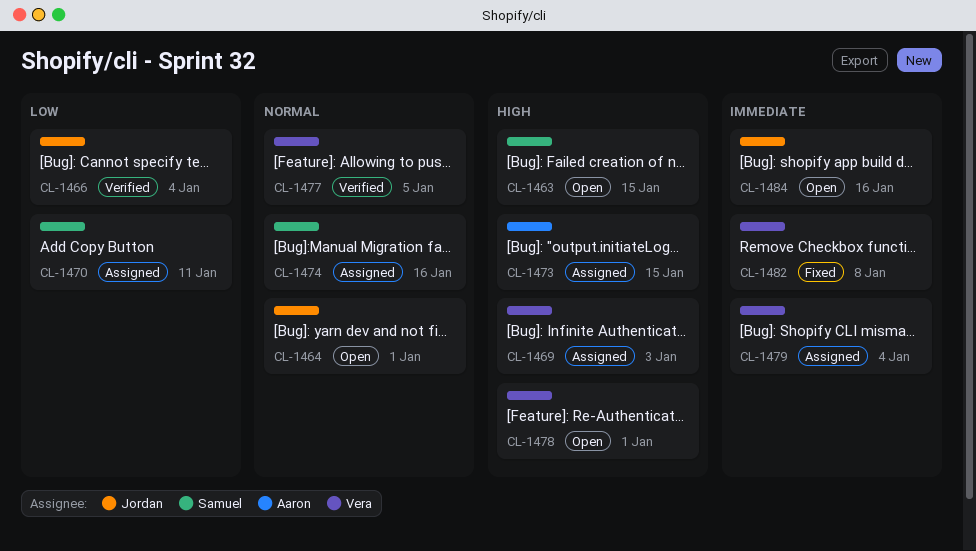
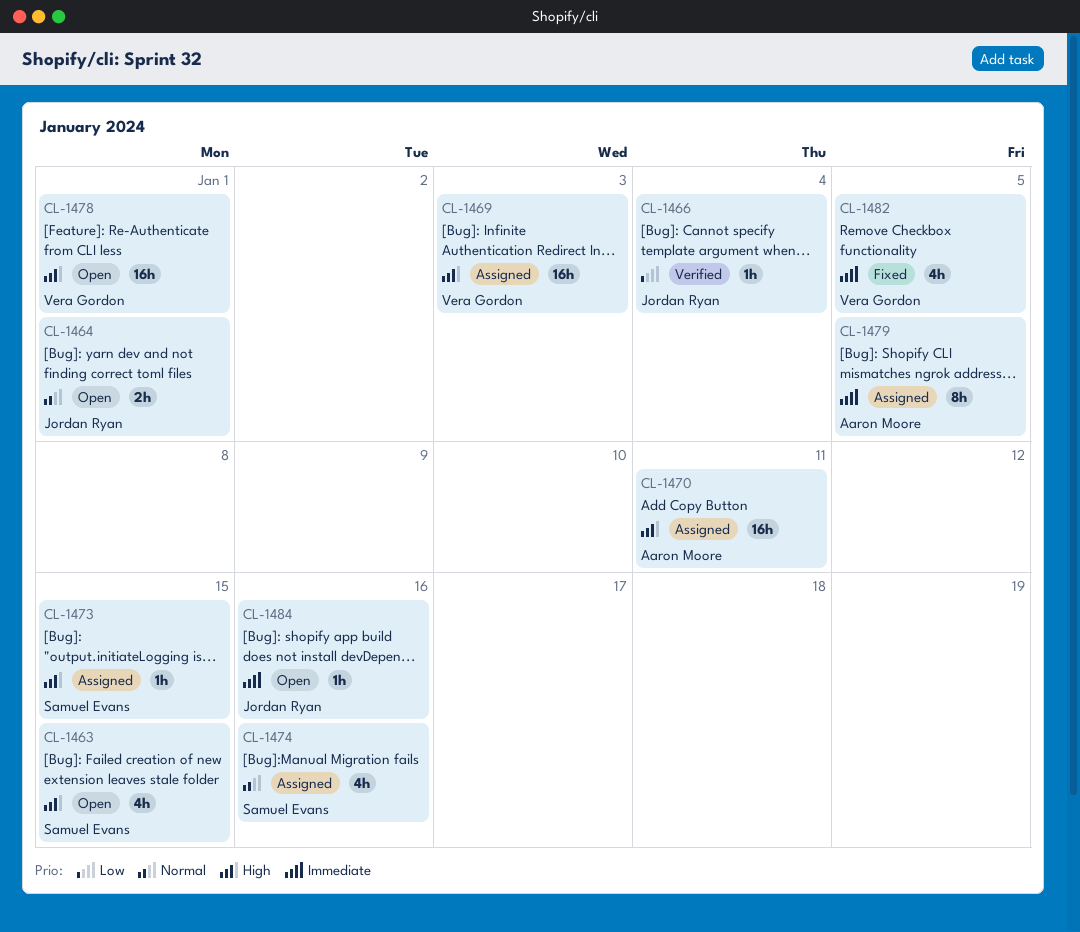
CL-1470, owner: Samuel Evans -> Aaron Moore
CL-1470, priority: Low -> High
CL-1473, owner: Aaron Moore -> Samuel Evans
CL-1477: present -> none
CL-1479, owner: Vera Gordon -> Aaron Moore
CL-1479, due: Jan 4 -> Jan 5
CL-1482, due: Jan 8 -> Jan 5

